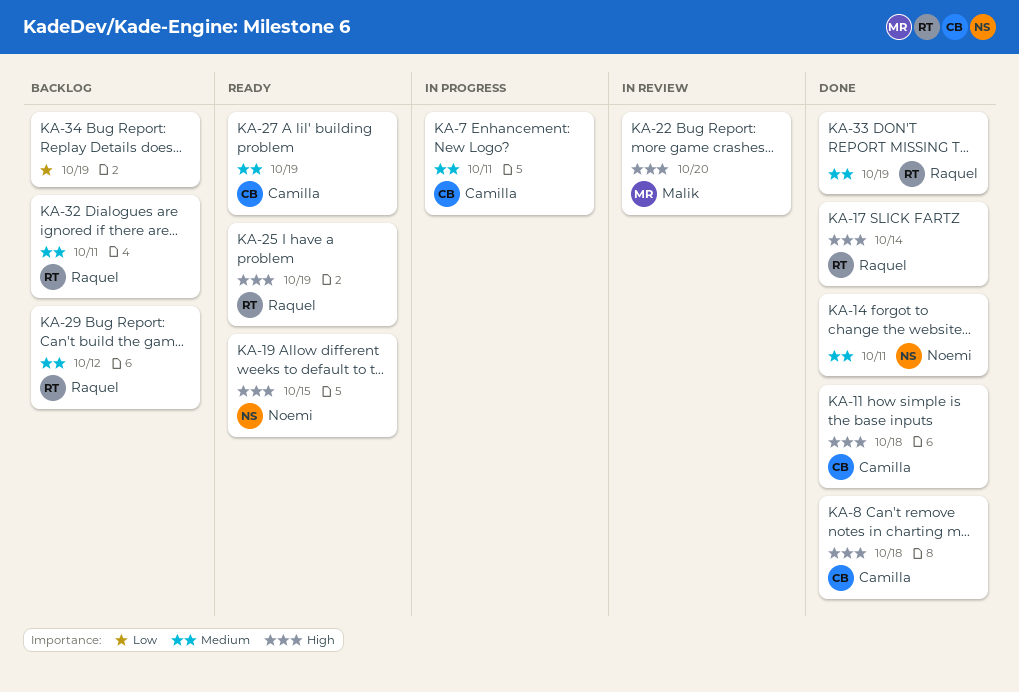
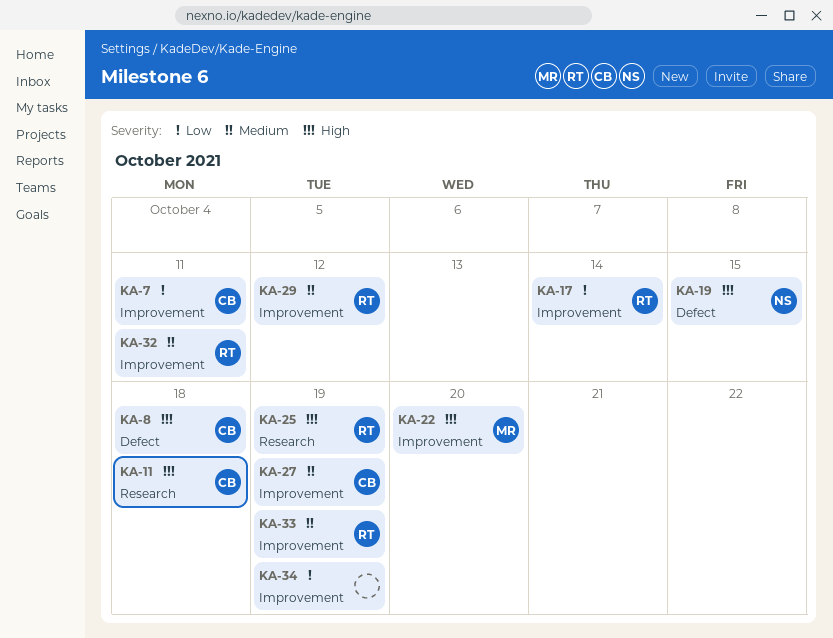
KA-7, priority: Medium -> Low
KA-14: present -> none
KA-17, priority: High -> Low

